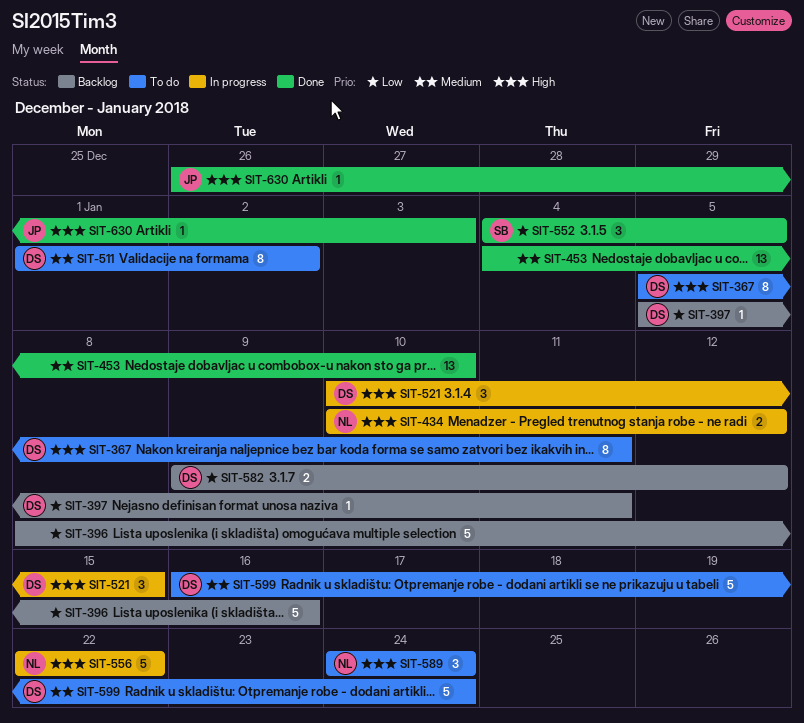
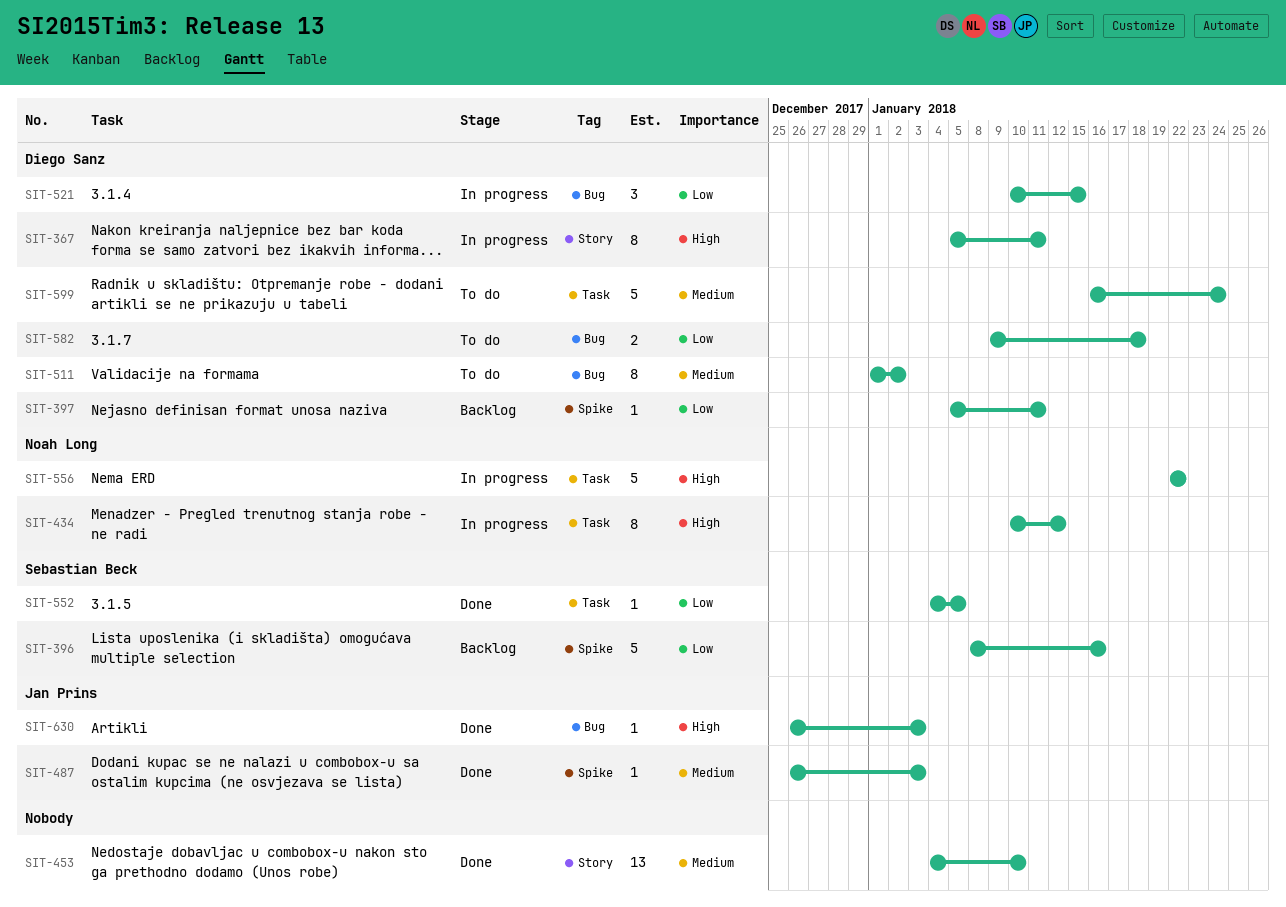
SIT-367, status: To do -> In progress
SIT-396, owner: none -> Sebastian Beck
SIT-434, estimate: 2 -> 8
SIT-487: none -> present
SIT-521, priority: High -> Low
SIT-552, estimate: 3 -> 1
SIT-582, status: Backlog -> To do
SIT-582, due: Jan 12 -> Jan 18
SIT-589: present -> none

